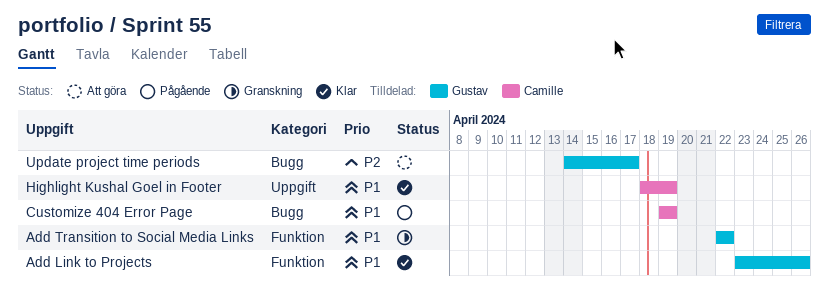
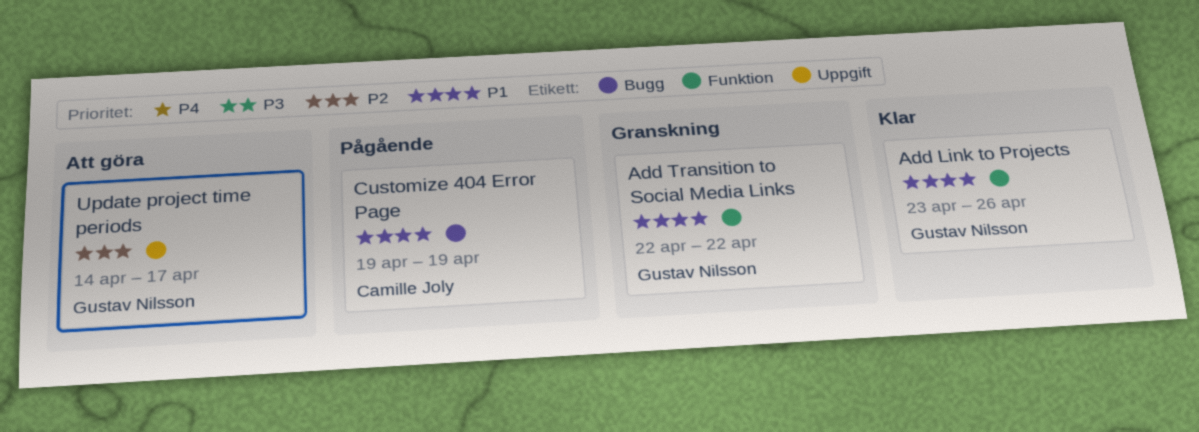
Highlight Kushal Goel in Footer: present -> none
Update project time periods, label: Bugg -> Uppgift

